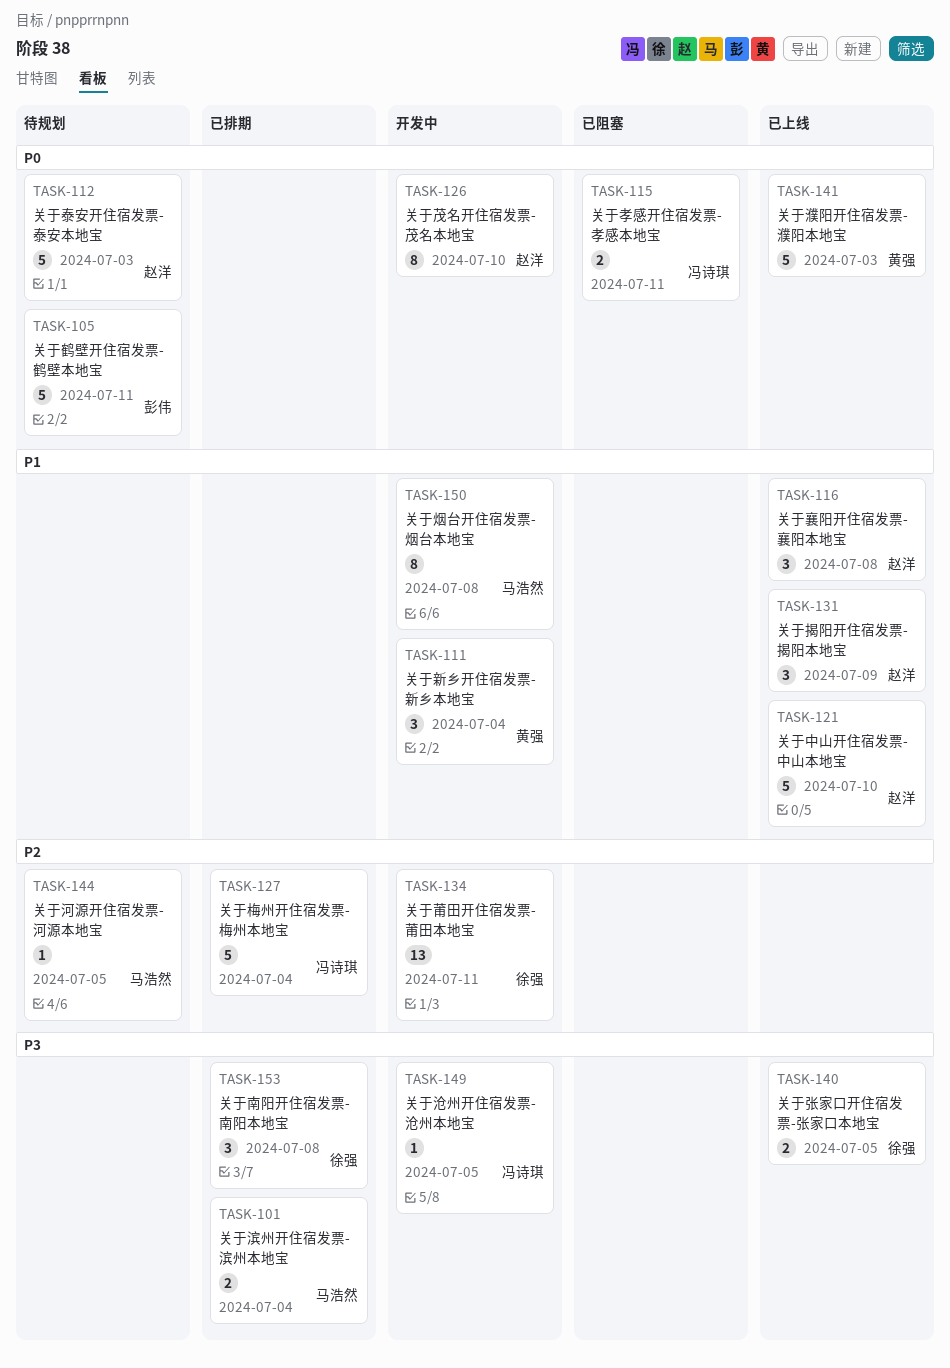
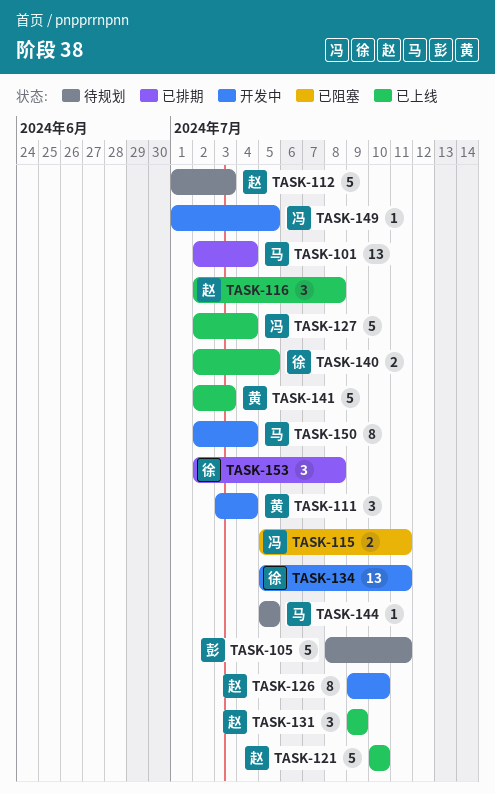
TASK-101, estimate: 2 -> 13
TASK-127, status: 已排期 -> 已上线
TASK-150, due: Jul 8 -> Jul 4

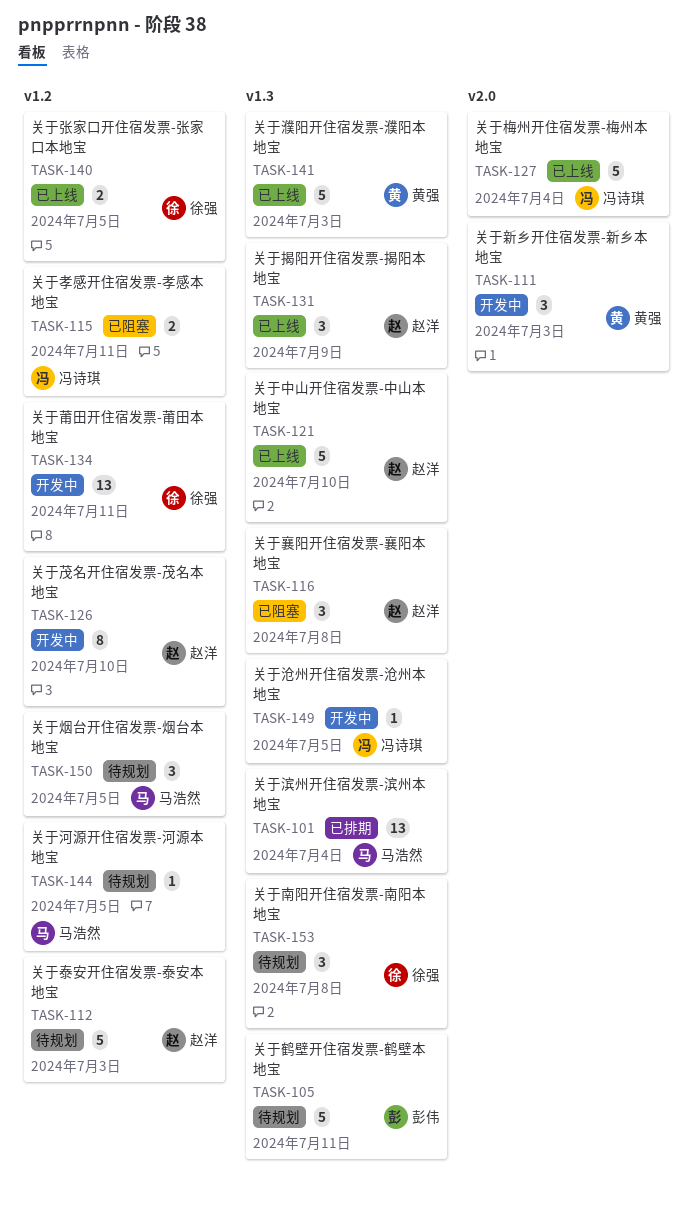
TASK-111, due: Jul 4 -> Jul 3
TASK-116, status: 已上线 -> 已阻塞
TASK-150, status: 开发中 -> 待规划
TASK-150, estimate: 8 -> 3
TASK-150, due: Jul 4 -> Jul 5
TASK-153, status: 已排期 -> 待规划

